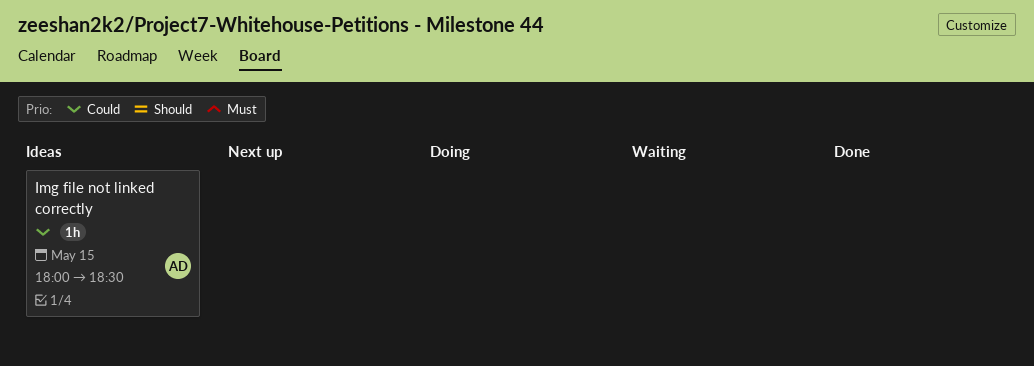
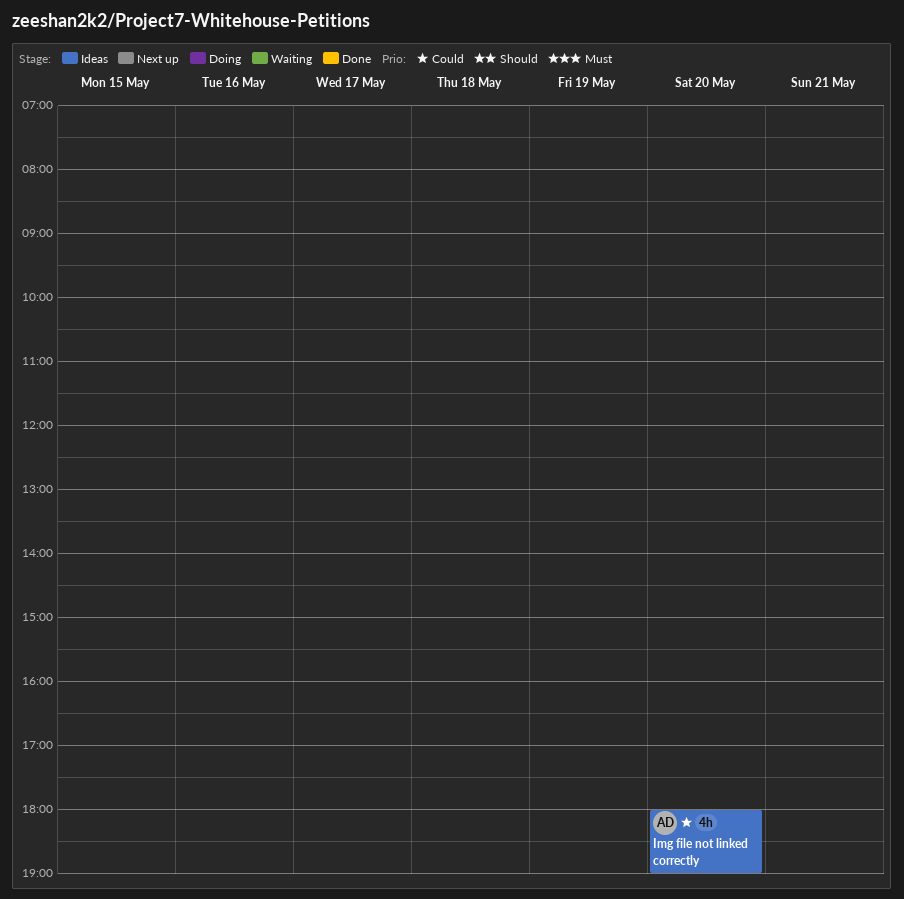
Img file not linked correctly, estimate: 1h -> 4h
Img file not linked correctly, day: May 15 -> May 20
Img file not linked correctly, ends: 18:30 -> 19:00

